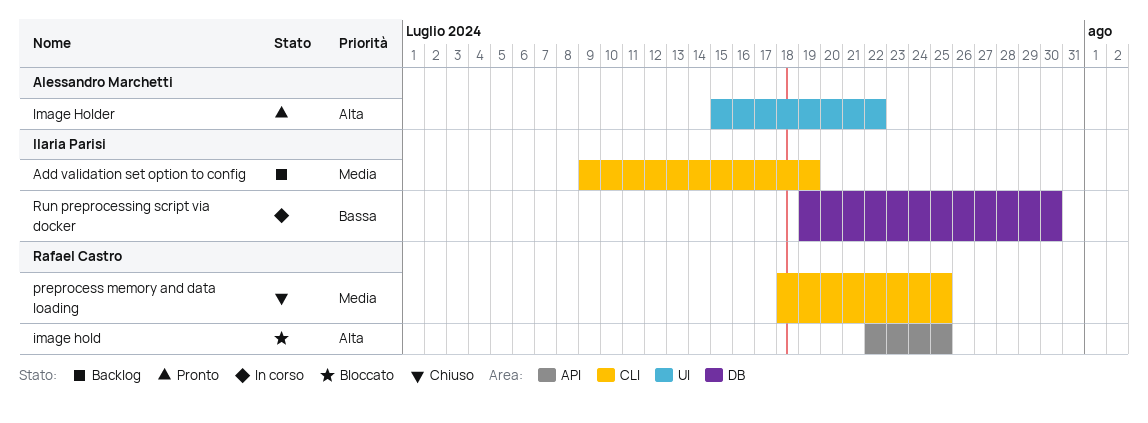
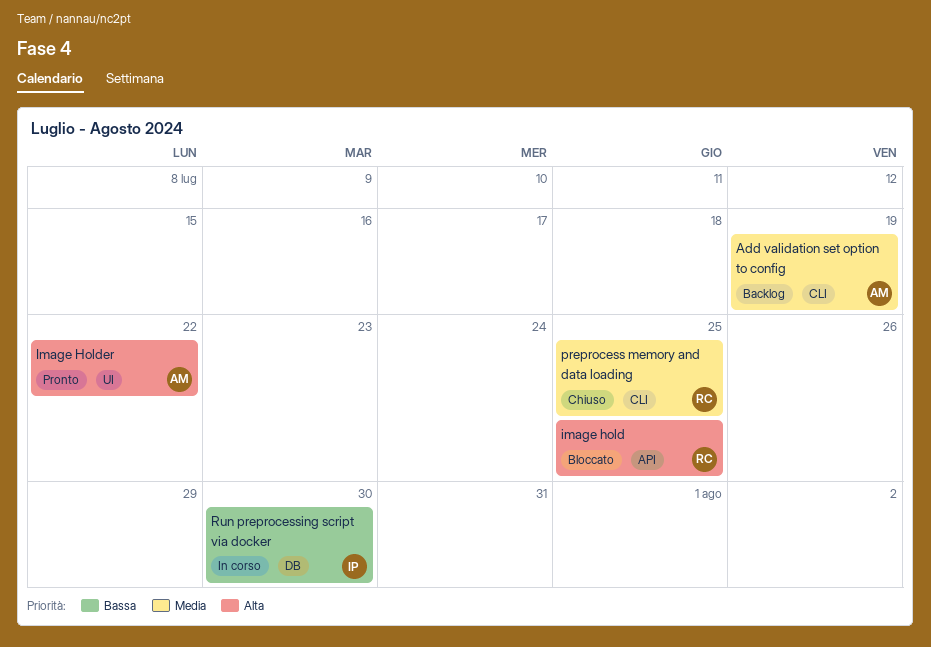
Add validation set option to config, owner: Ilaria Parisi -> Alessandro Marchetti

